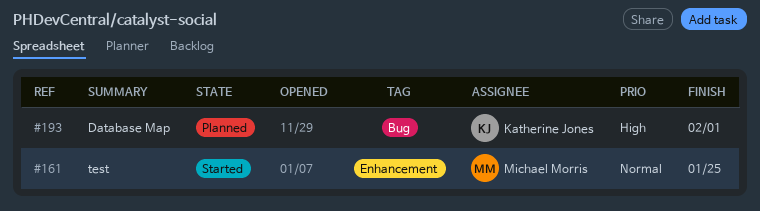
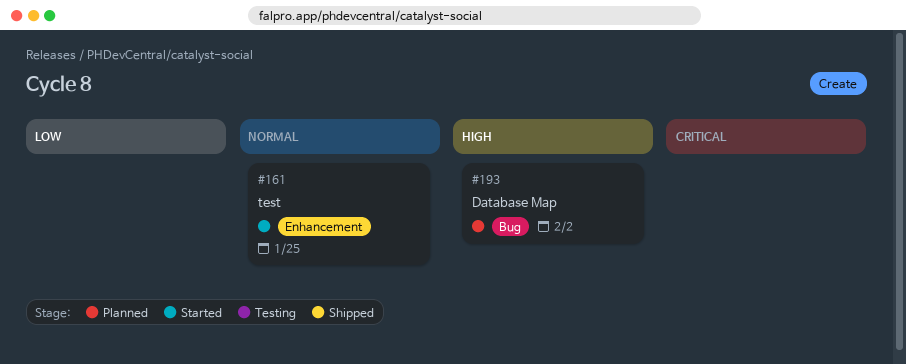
#193, due: Feb 1 -> Feb 2

